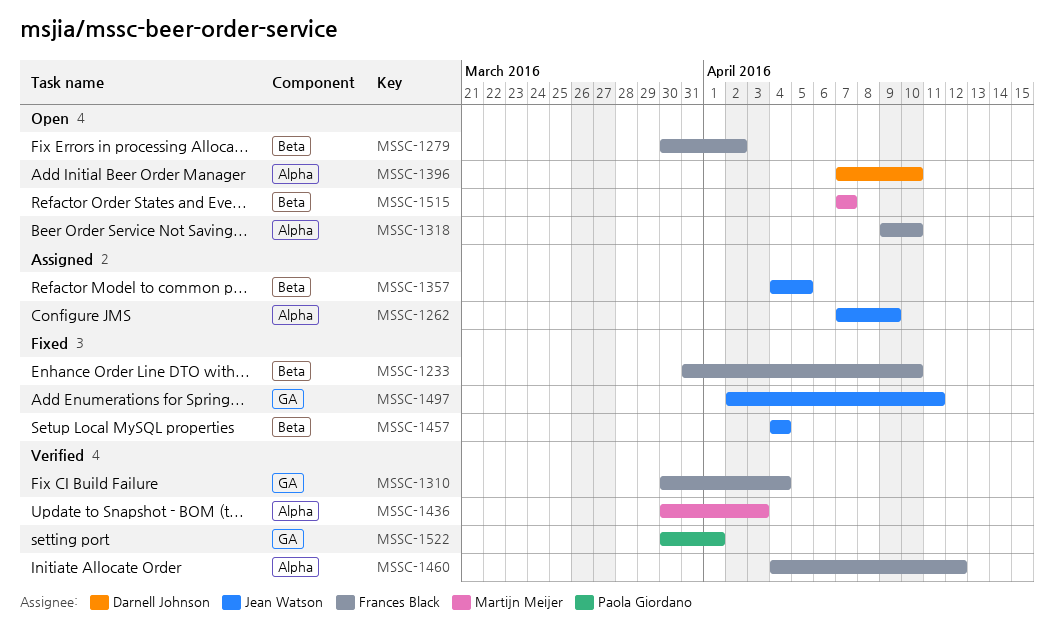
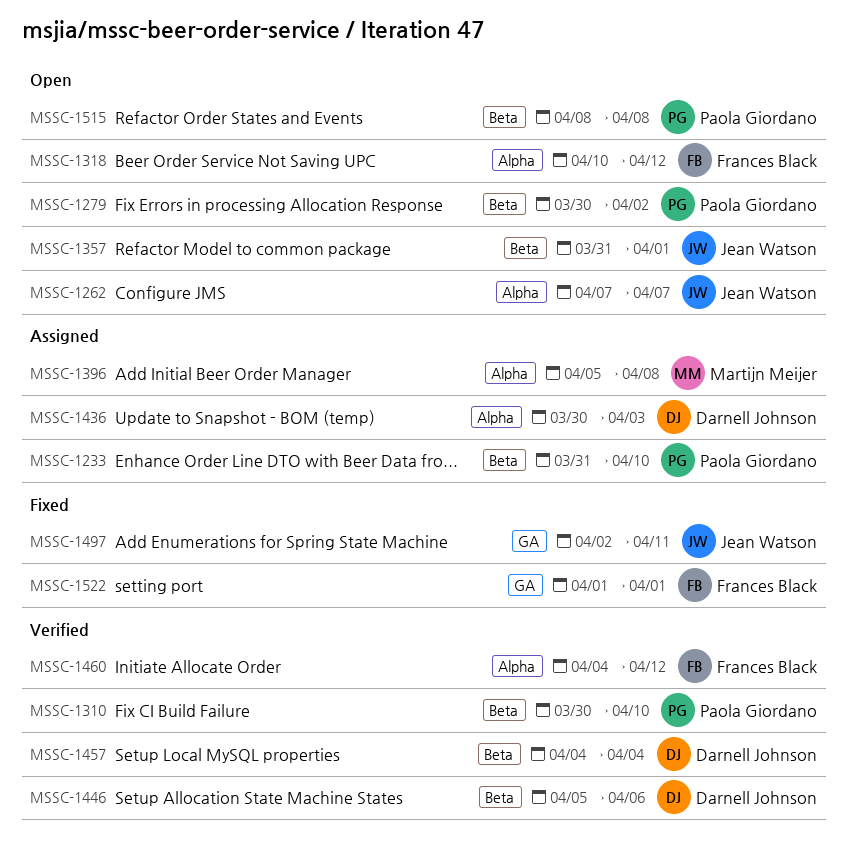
MSSC-1233, status: Fixed -> Assigned
MSSC-1233, owner: Frances Black -> Paola Giordano
MSSC-1262, status: Assigned -> Open
MSSC-1262, due: Apr 9 -> Apr 7
MSSC-1279, owner: Frances Black -> Paola Giordano
MSSC-1310, owner: Frances Black -> Paola Giordano
MSSC-1310, label: GA -> Beta
MSSC-1310, due: Apr 4 -> Apr 10
MSSC-1318, start: Apr 9 -> Apr 10
MSSC-1318, due: Apr 10 -> Apr 12
MSSC-1357, status: Assigned -> Open
MSSC-1357, start: Apr 4 -> Mar 31
MSSC-1357, due: Apr 5 -> Apr 1
MSSC-1396, status: Open -> Assigned
MSSC-1396, owner: Darnell Johnson -> Martijn Meijer
MSSC-1396, start: Apr 7 -> Apr 5
MSSC-1396, due: Apr 10 -> Apr 8
MSSC-1436, status: Verified -> Assigned
MSSC-1436, owner: Martijn Meijer -> Darnell Johnson
MSSC-1446: none -> present
MSSC-1457, status: Fixed -> Verified
MSSC-1457, owner: Jean Watson -> Darnell Johnson
MSSC-1515, owner: Martijn Meijer -> Paola Giordano
MSSC-1515, start: Apr 7 -> Apr 8
MSSC-1515, due: Apr 7 -> Apr 8
MSSC-1522, status: Verified -> Fixed
MSSC-1522, owner: Paola Giordano -> Frances Black
MSSC-1522, start: Mar 30 -> Apr 1

